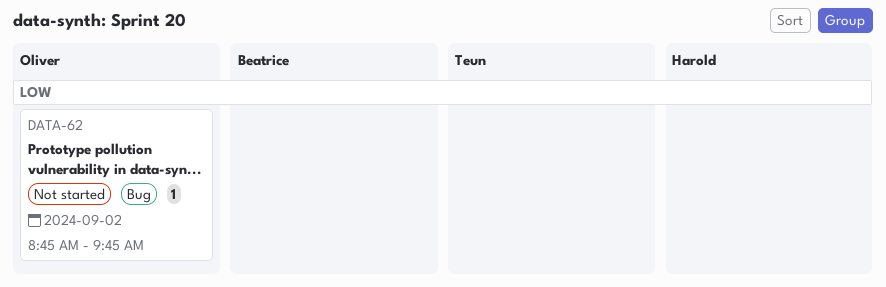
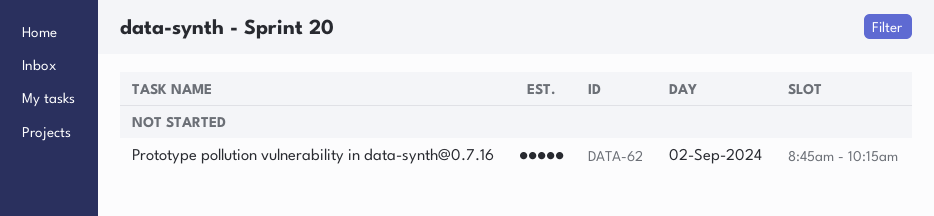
DATA-62, estimate: 1 -> 5
DATA-62, ends: 09:45 -> 10:15

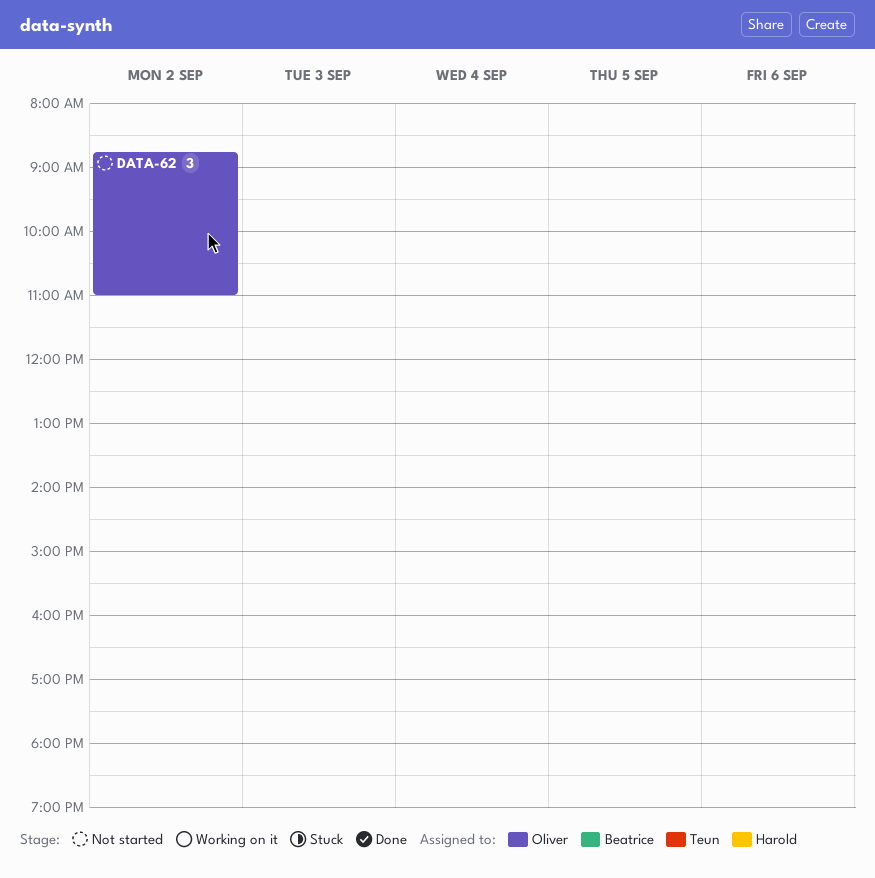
DATA-62, estimate: 5 -> 3
DATA-62, ends: 10:15 -> 11:00

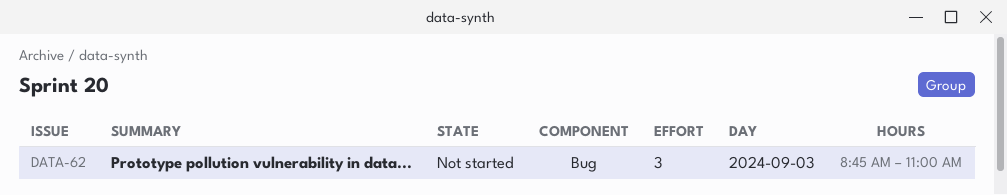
DATA-62, day: Sep 2 -> Sep 3

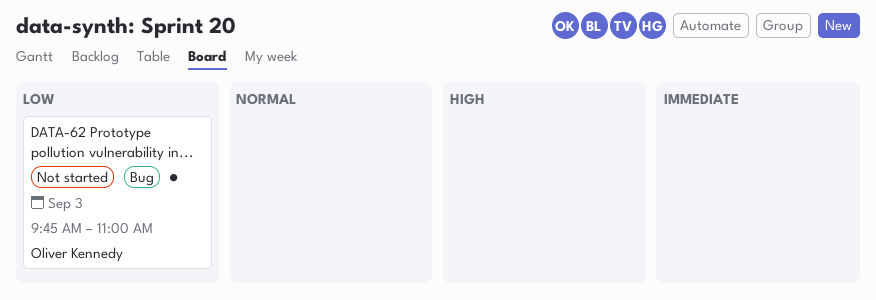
DATA-62, estimate: 3 -> 1
DATA-62, begins: 08:45 -> 09:45

